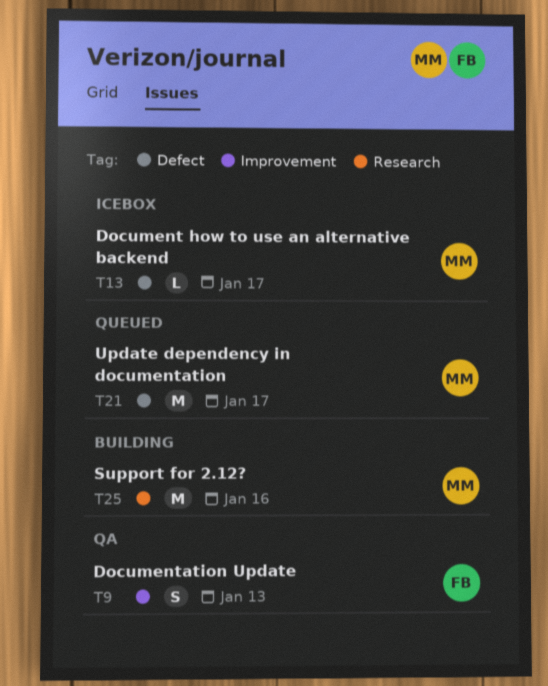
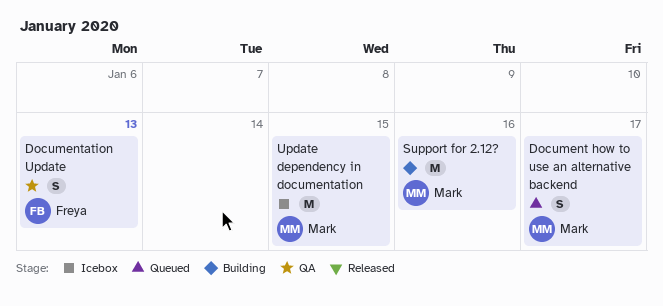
Document how to use an alternative backend, status: Icebox -> Queued
Document how to use an alternative backend, estimate: L -> S
Update dependency in documentation, status: Queued -> Icebox
Update dependency in documentation, due: Jan 17 -> Jan 15

